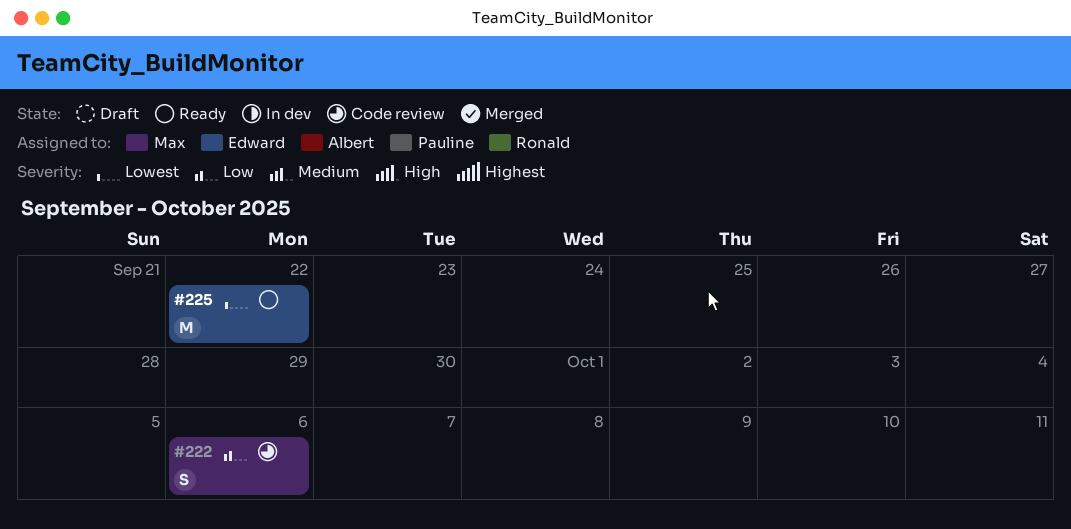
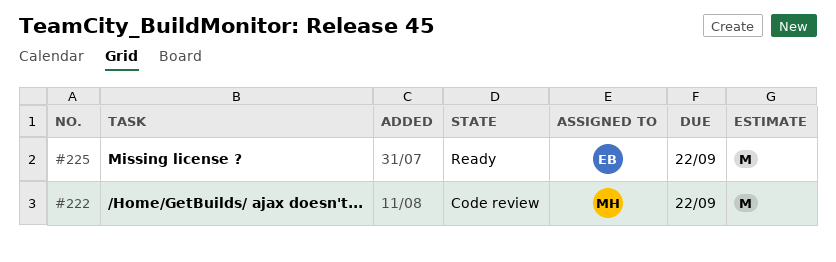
#222, estimate: S -> M
#222, due: Oct 6 -> Sep 22

